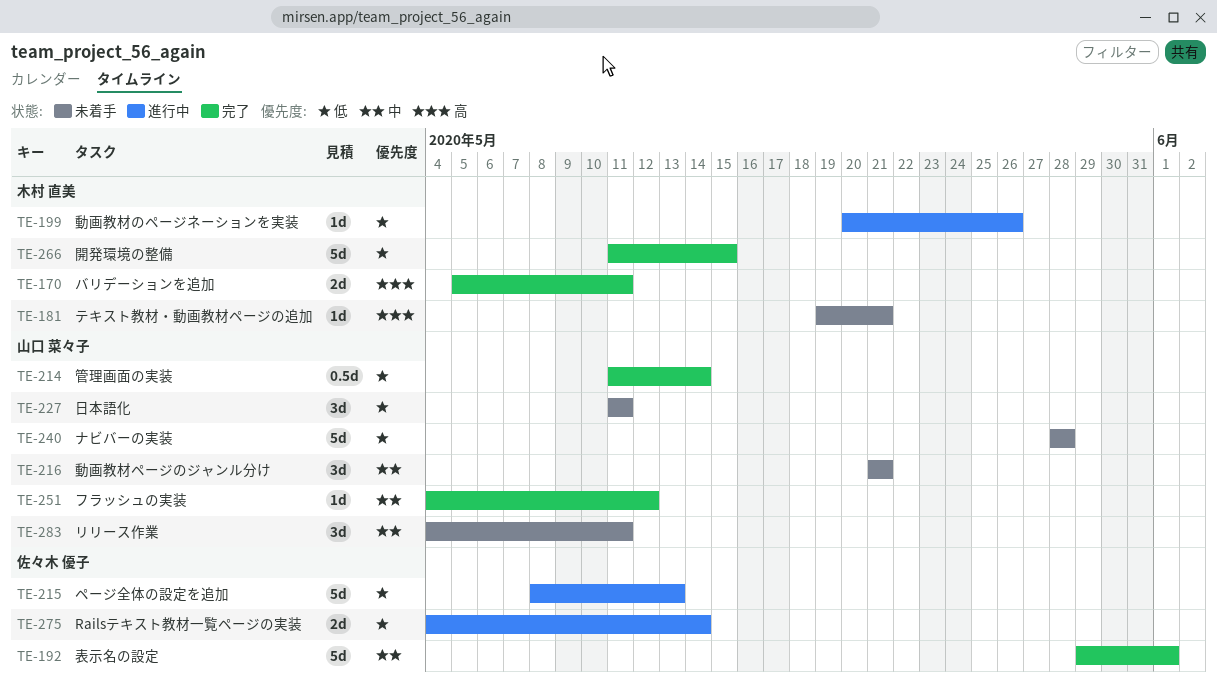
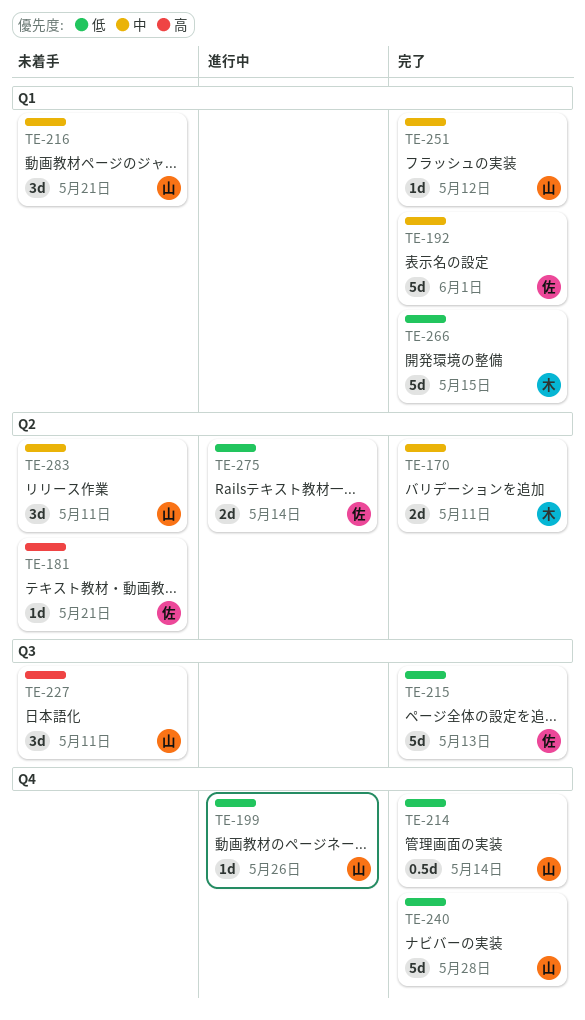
TE-170, priority: 高 -> 中
TE-181, owner: 木村 直美 -> 佐々木 優子
TE-199, owner: 木村 直美 -> 山口 菜々子
TE-215, status: 進行中 -> 完了
TE-227, priority: 低 -> 高
TE-240, status: 未着手 -> 完了

